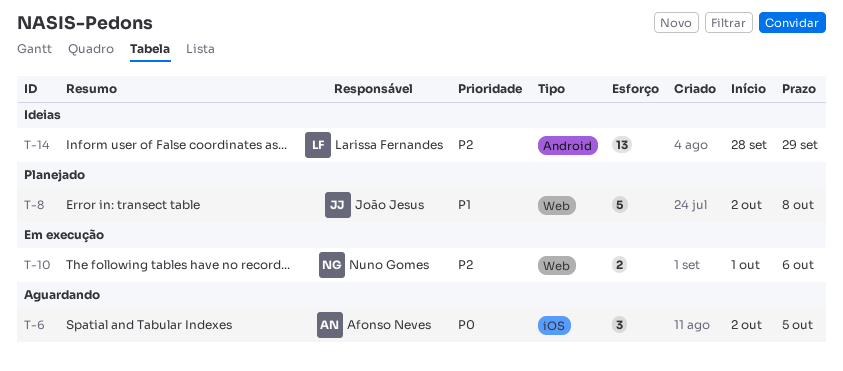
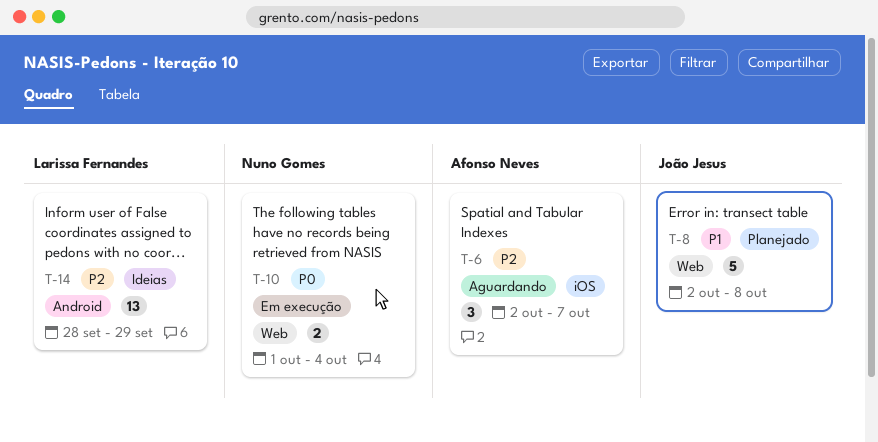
T-6, priority: P0 -> P2
T-6, due: Oct 5 -> Oct 7
T-10, priority: P2 -> P0
T-10, due: Oct 6 -> Oct 4

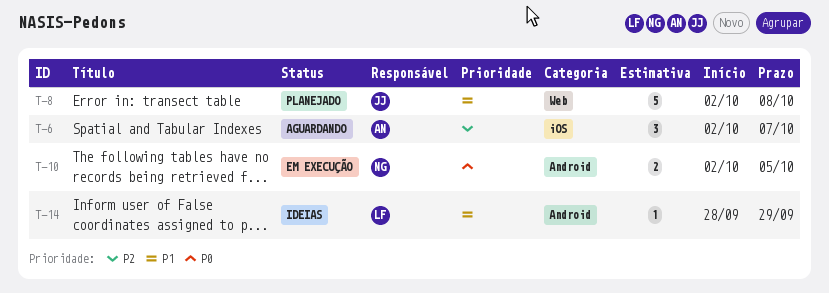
T-10, label: Web -> Android
T-10, start: Oct 1 -> Oct 2
T-10, due: Oct 4 -> Oct 5
T-14, priority: P2 -> P1
T-14, estimate: 13 -> 1

